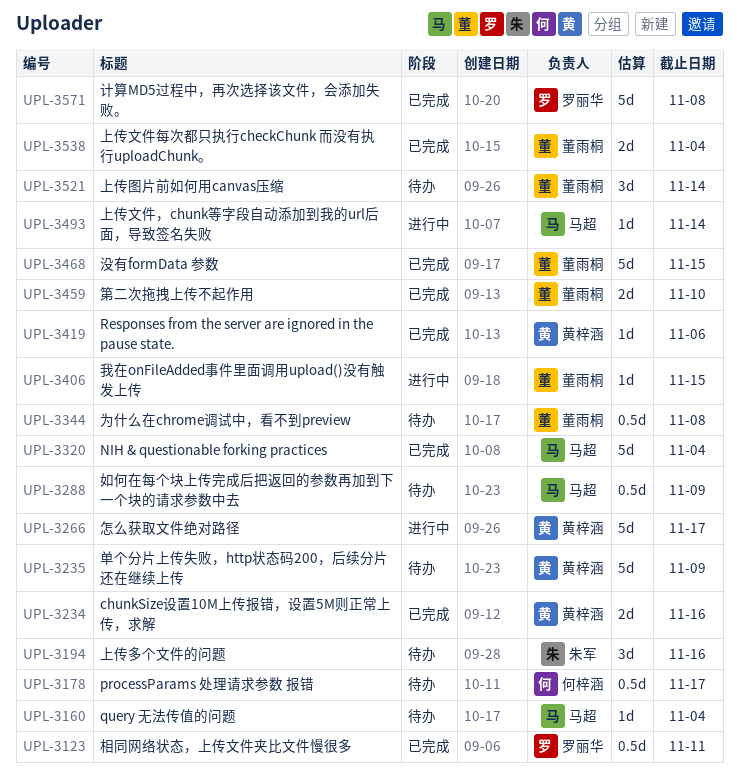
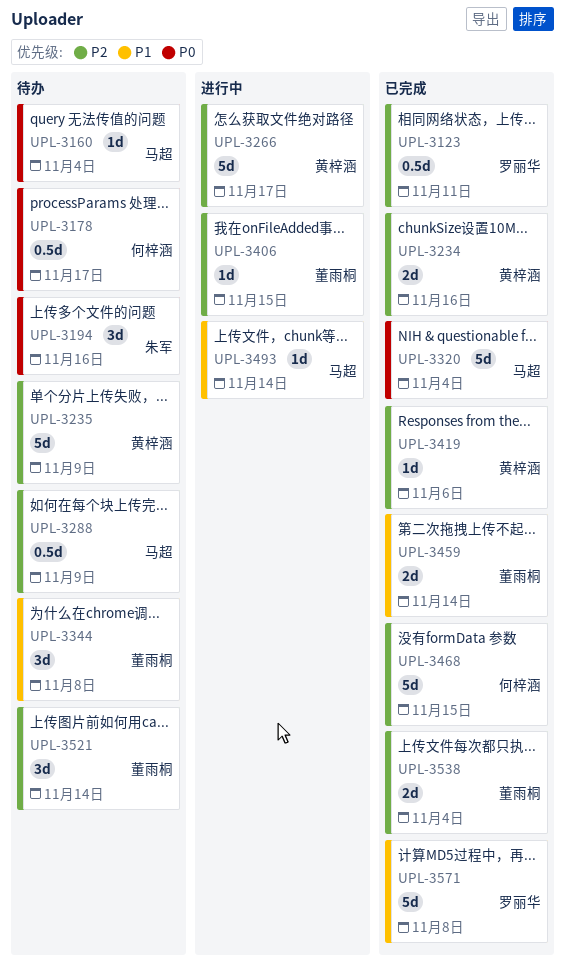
UPL-3344, estimate: 0.5d -> 3d
UPL-3459, due: Nov 10 -> Nov 14
UPL-3468, owner: 董雨桐 -> 何梓涵

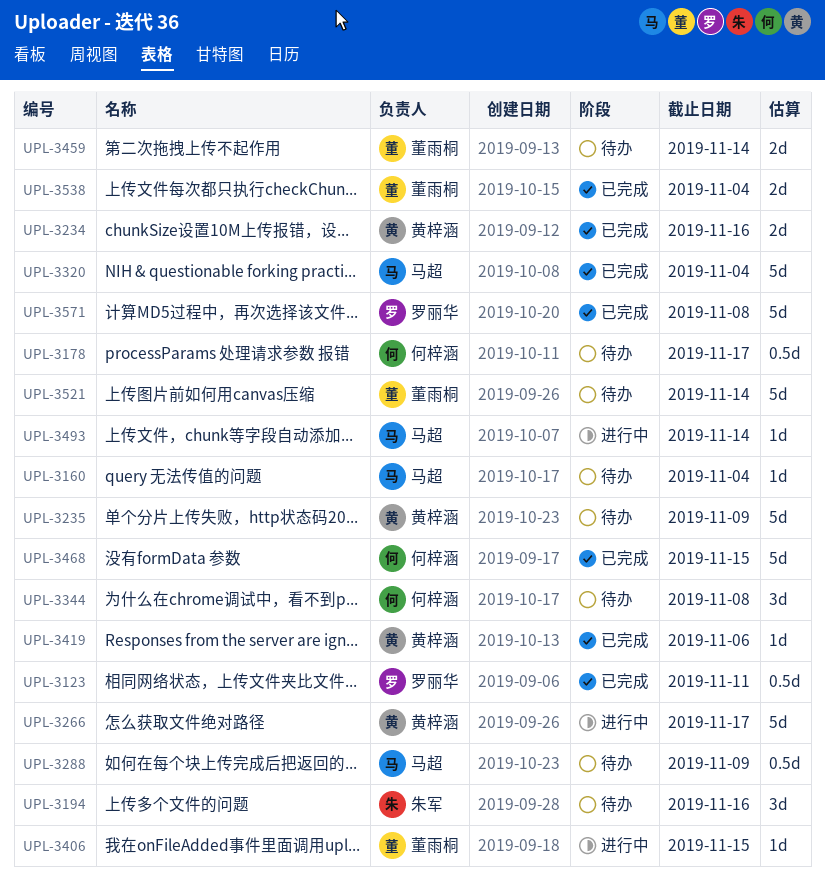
UPL-3344, owner: 董雨桐 -> 何梓涵
UPL-3459, status: 已完成 -> 待办
UPL-3521, estimate: 3d -> 5d

